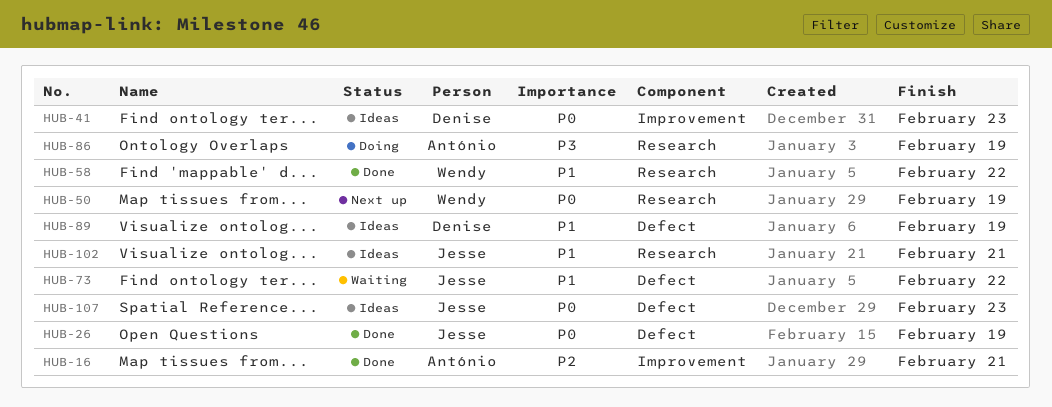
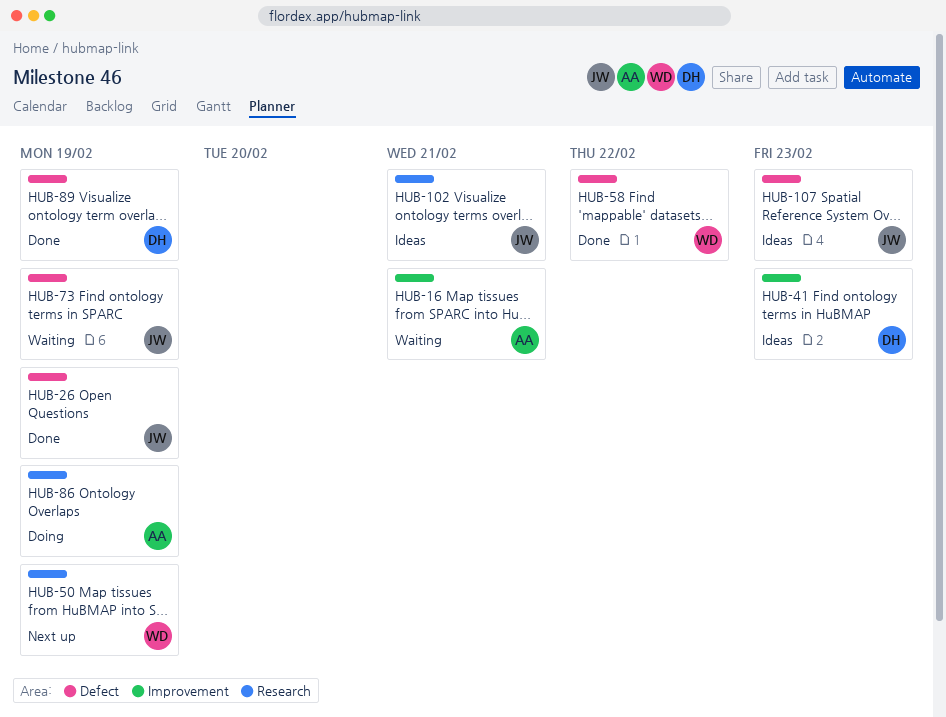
HUB-16, status: Done -> Waiting
HUB-58, label: Research -> Defect
HUB-73, due: Feb 22 -> Feb 19
HUB-89, status: Ideas -> Done

